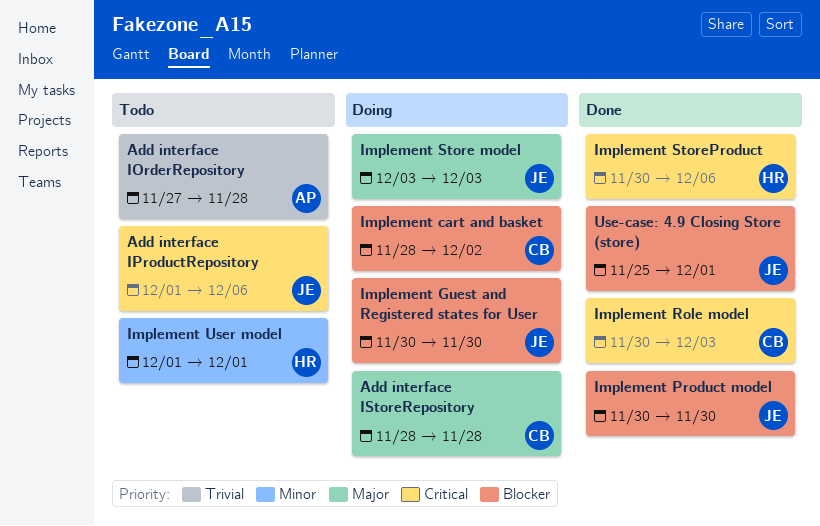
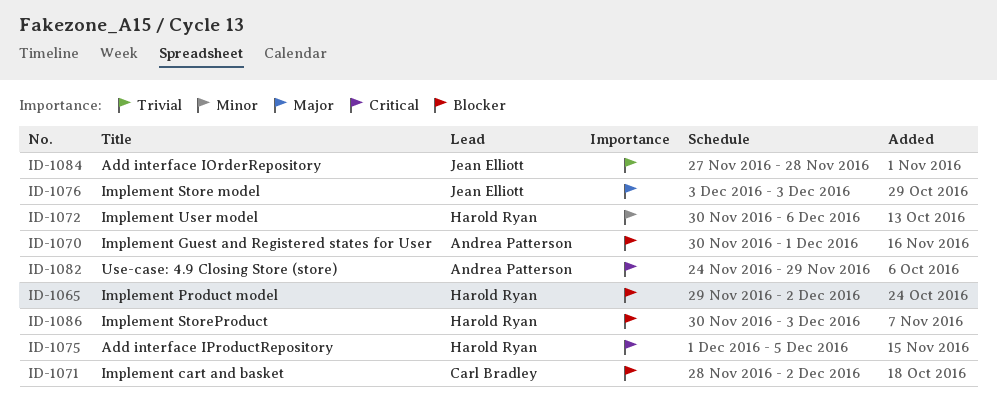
Add interface IOrderRepository, owner: Andrea Patterson -> Jean Elliott
Add interface IProductRepository, owner: Jean Elliott -> Harold Ryan
Add interface IProductRepository, due: Dec 6 -> Dec 5
Add interface IStoreRepository: present -> none
Implement Guest and Registered states for User, owner: Jean Elliott -> Andrea Patterson
Implement Guest and Registered states for User, due: Nov 30 -> Dec 1
Implement Product model, owner: Jean Elliott -> Harold Ryan
Implement Product model, start: Nov 30 -> Nov 29
Implement Product model, due: Nov 30 -> Dec 2
Implement Role model: present -> none
Implement StoreProduct, priority: Critical -> Blocker
Implement StoreProduct, due: Dec 6 -> Dec 3
Implement User model, start: Dec 1 -> Nov 30
Implement User model, due: Dec 1 -> Dec 6
Use-case: 4.9 Closing Store (store), owner: Jean Elliott -> Andrea Patterson
Use-case: 4.9 Closing Store (store), priority: Blocker -> Critical
Use-case: 4.9 Closing Store (store), start: Nov 25 -> Nov 24
Use-case: 4.9 Closing Store (store), due: Dec 1 -> Nov 29

